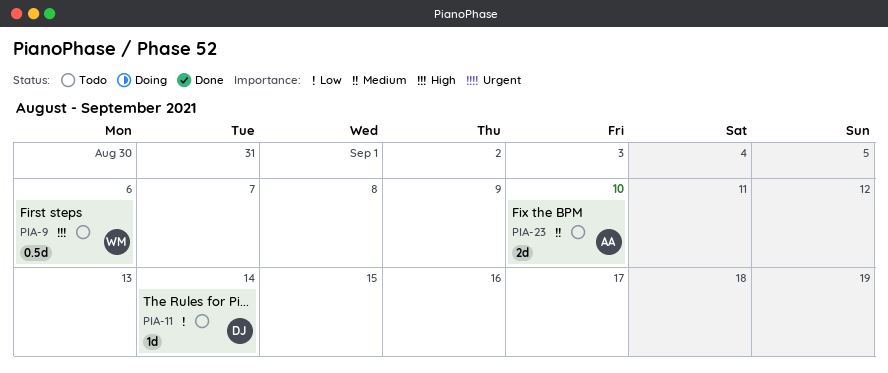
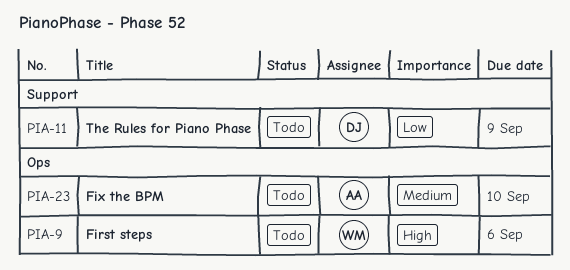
PIA-11, due: Sep 14 -> Sep 9

